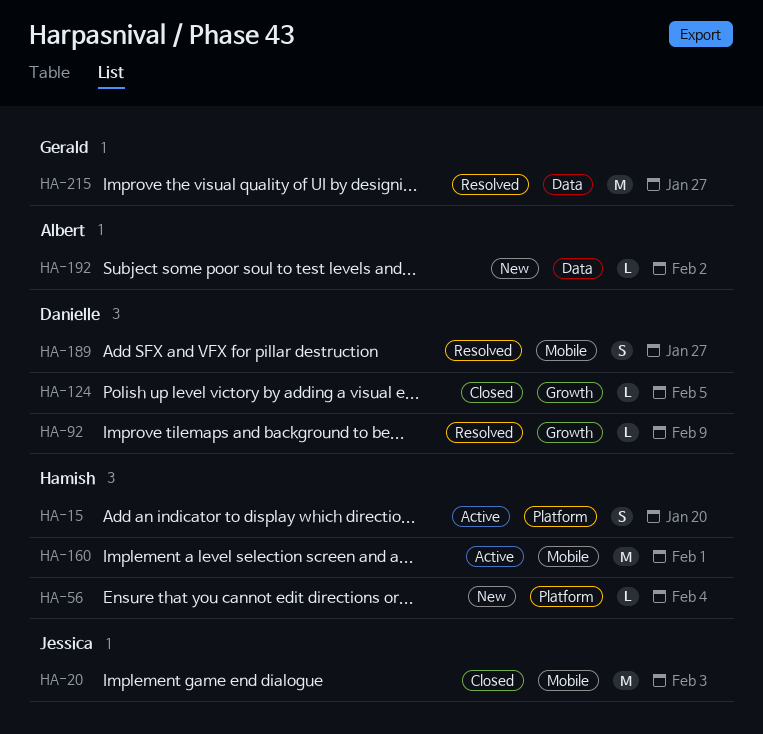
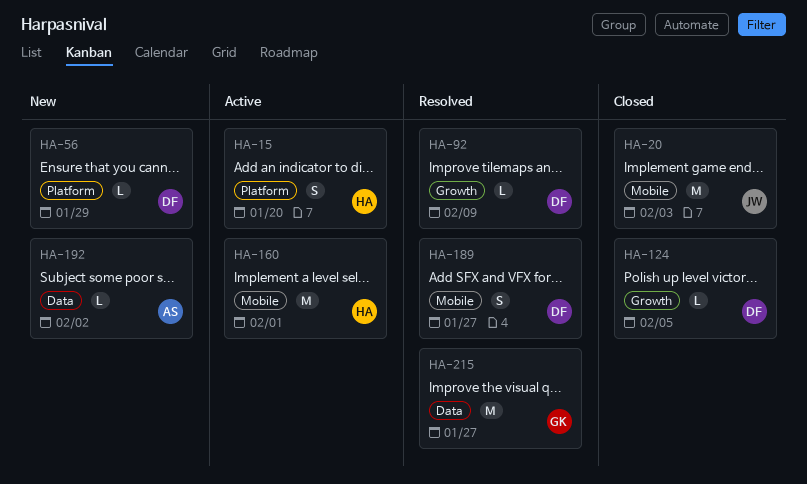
HA-56, owner: Hamish -> Danielle
HA-56, due: Feb 4 -> Jan 29

